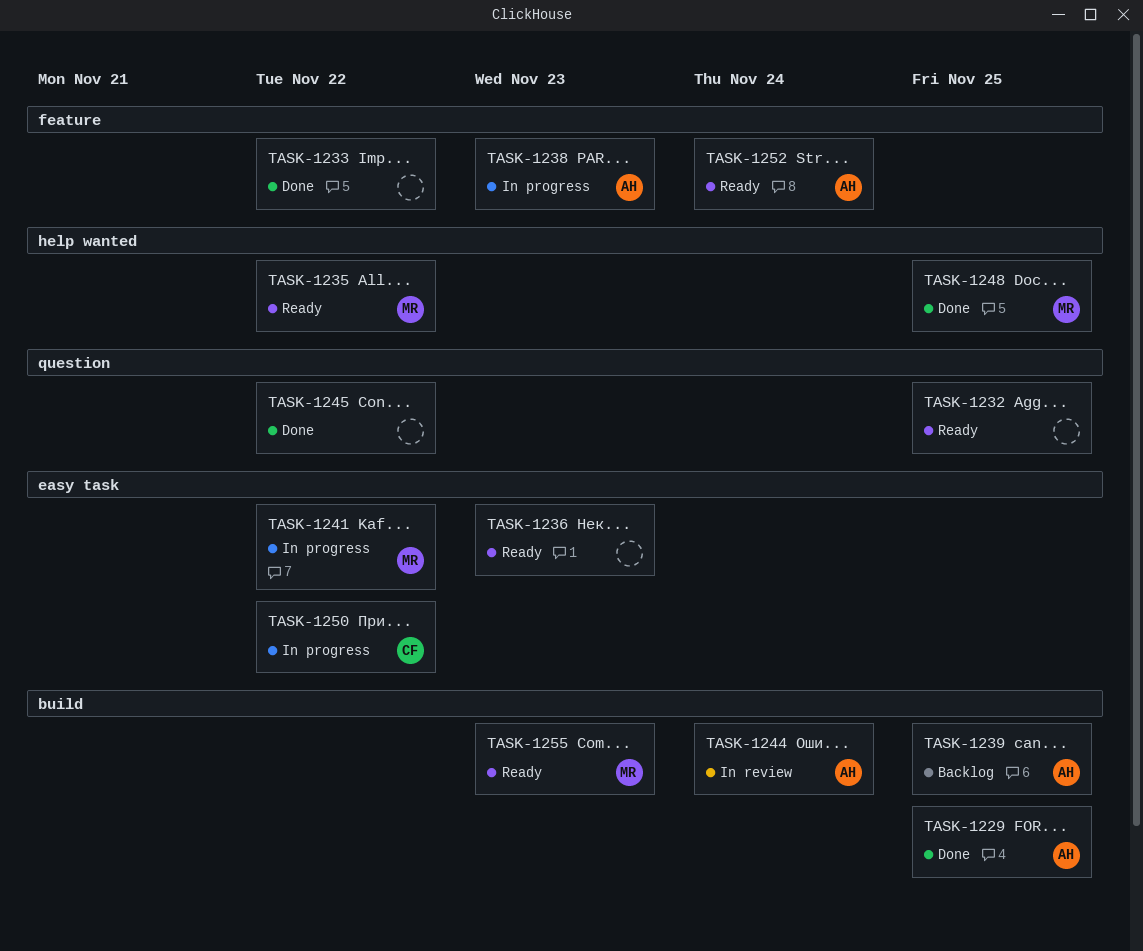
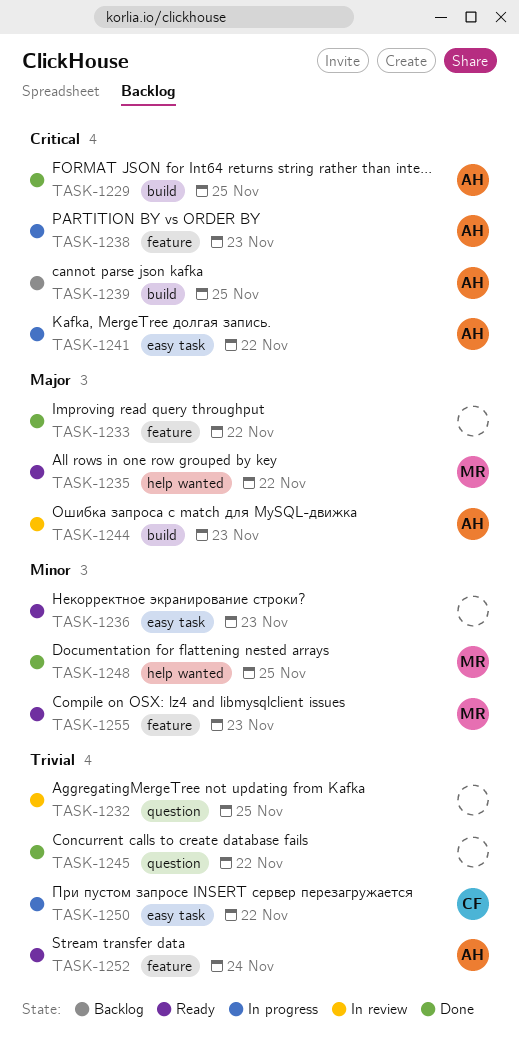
TASK-1232, status: Ready -> In review
TASK-1241, owner: MR -> AH
TASK-1244, due: Nov 24 -> Nov 23
TASK-1255, label: build -> feature

